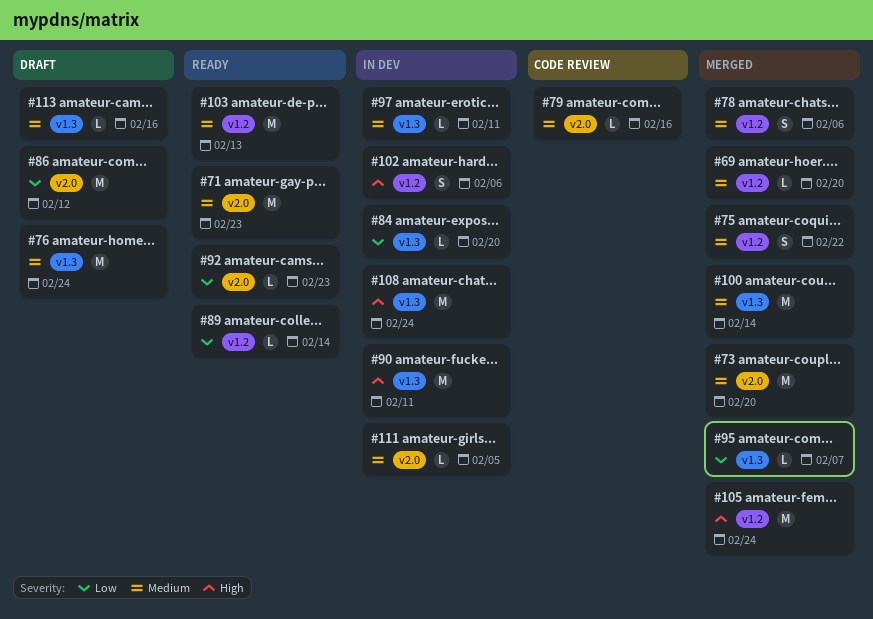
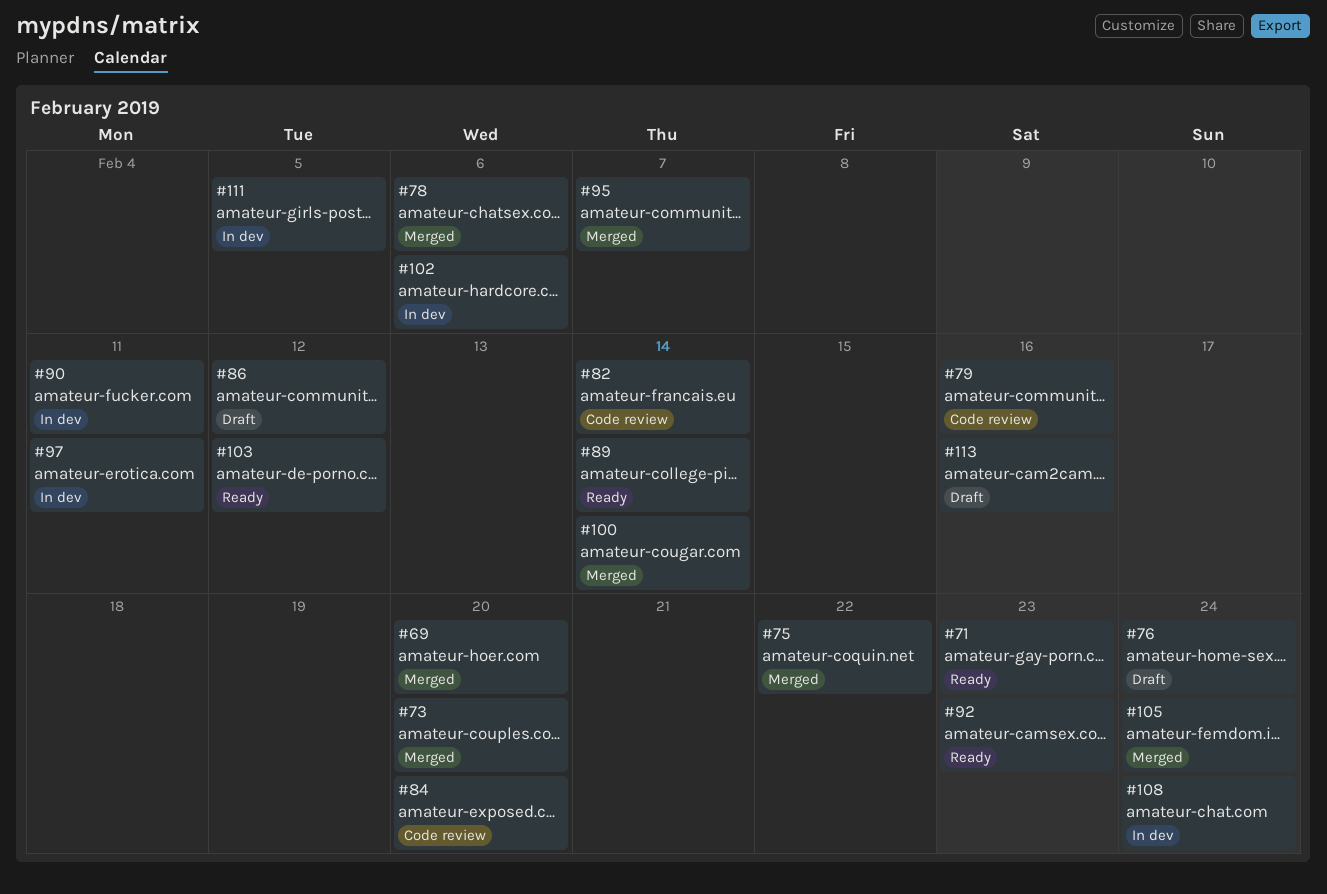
#82: none -> present
#84, status: In dev -> Code review
#103, due: Feb 13 -> Feb 12

